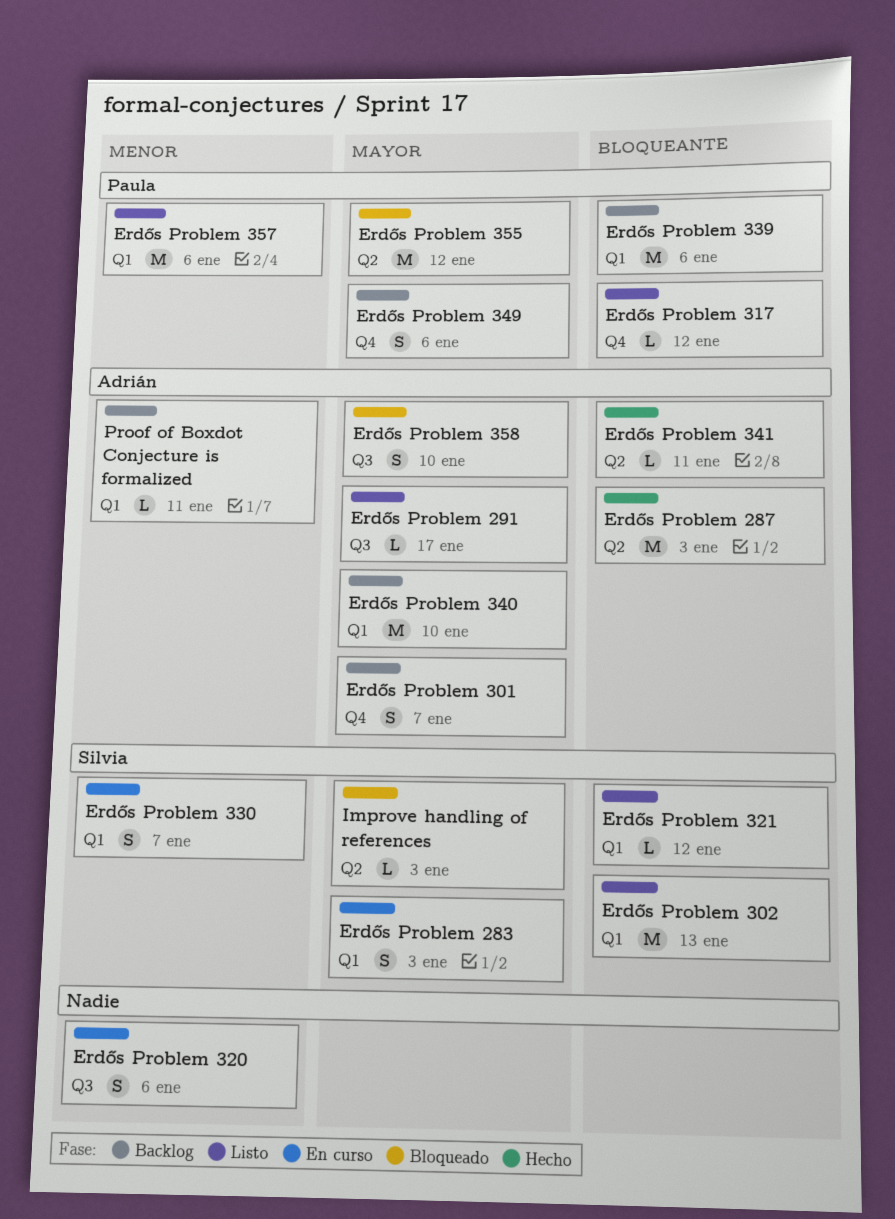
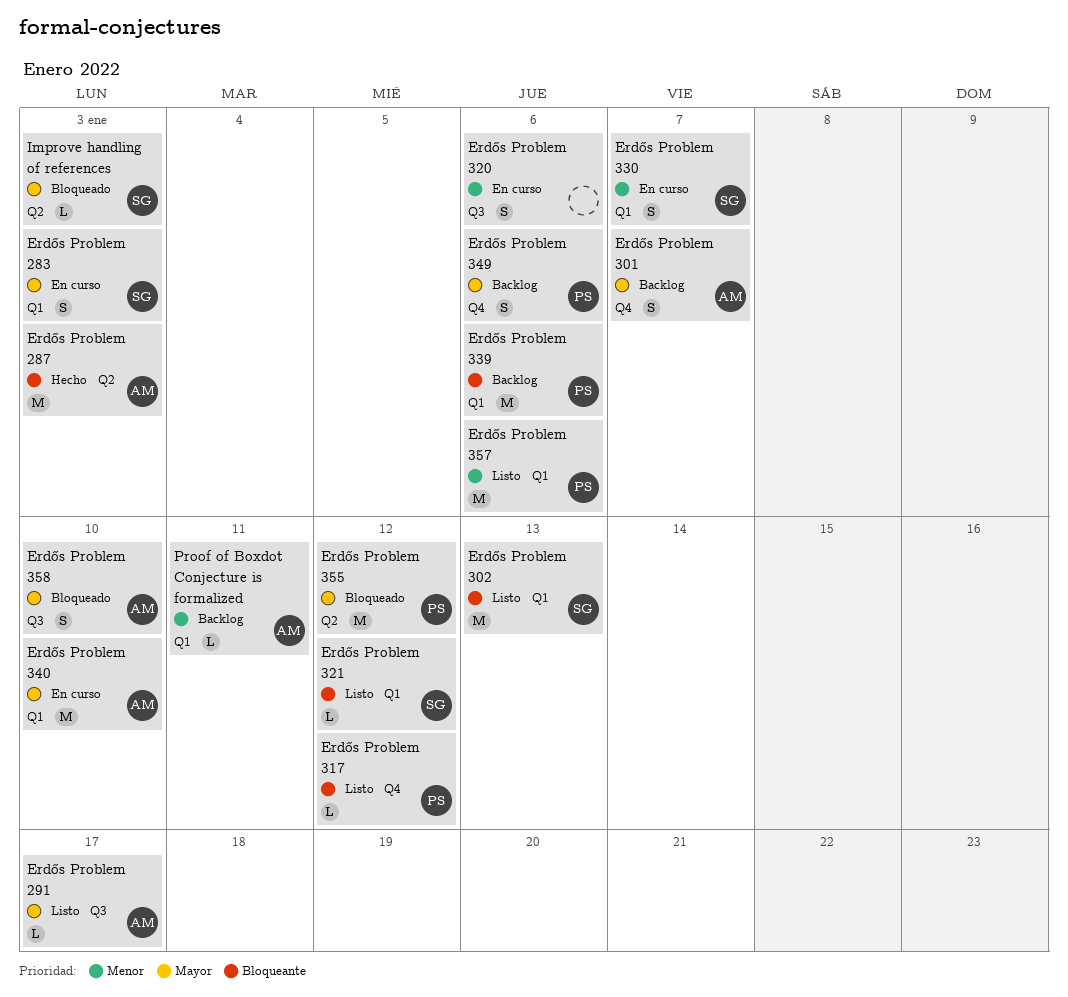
Erdős Problem 340, status: Backlog -> En curso
Erdős Problem 341: present -> none

